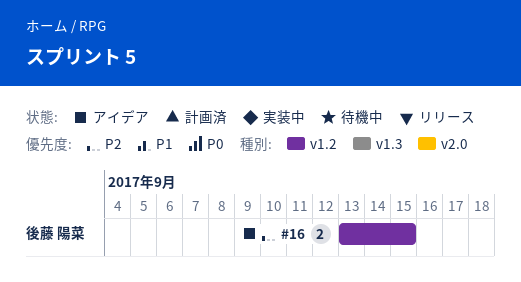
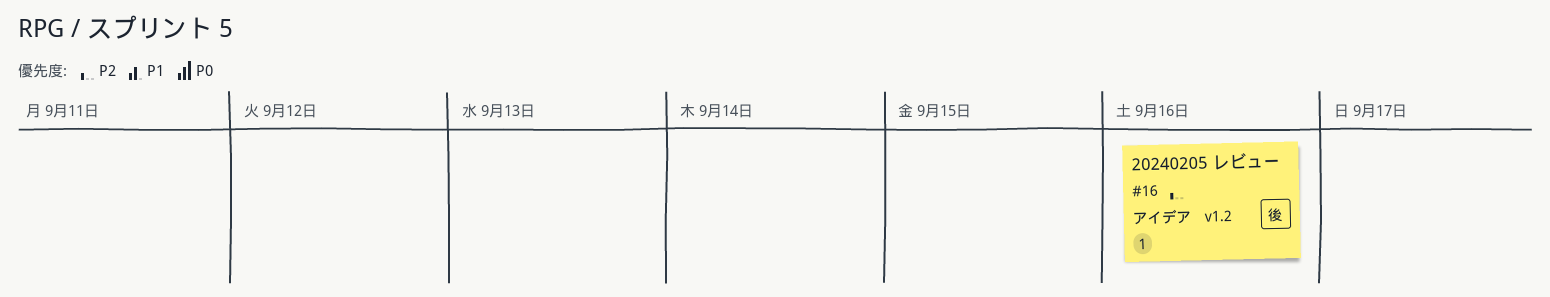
#16, estimate: 2 -> 1
#16, due: Sep 15 -> Sep 16

